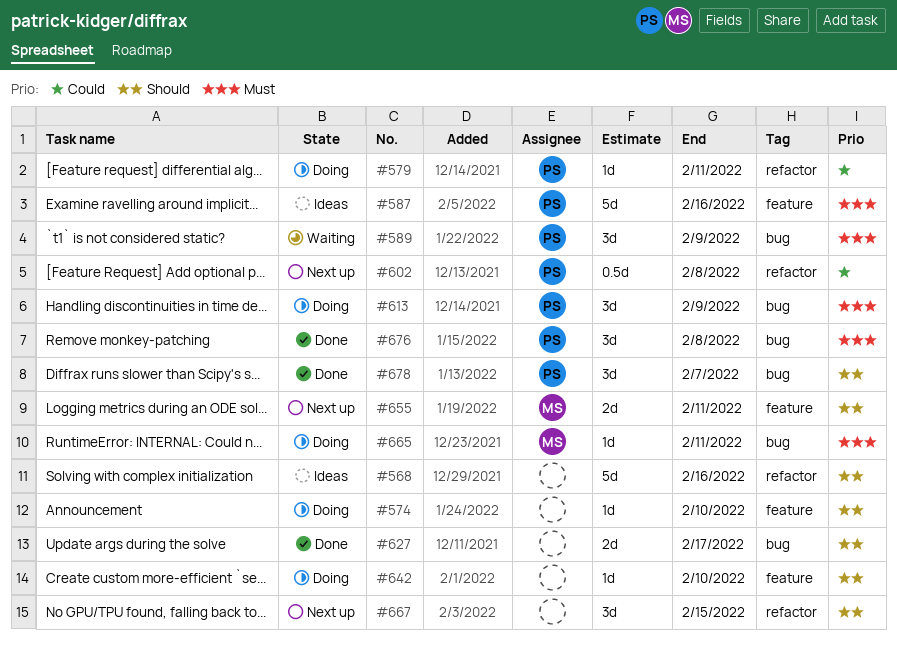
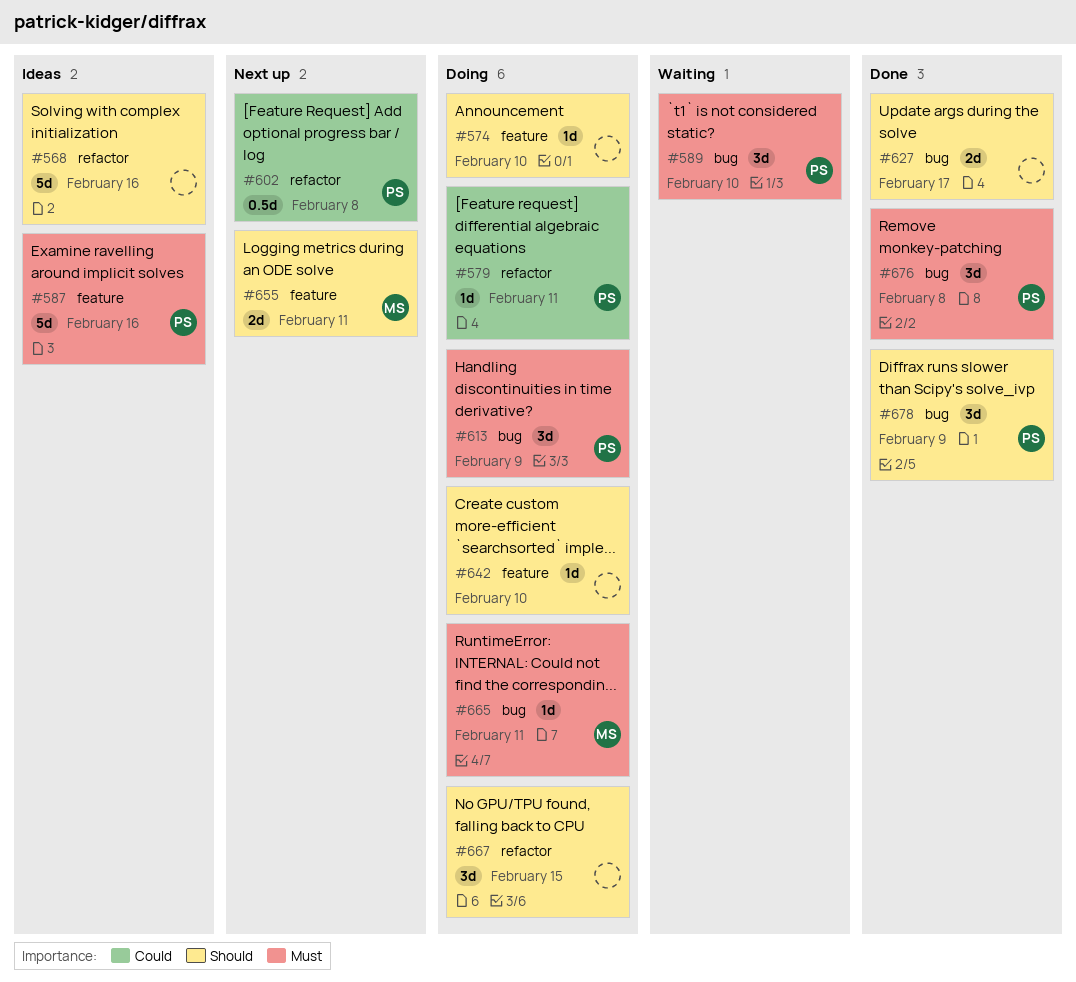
#589, due: Feb 9 -> Feb 10
#667, status: Next up -> Doing
#678, due: Feb 7 -> Feb 9

